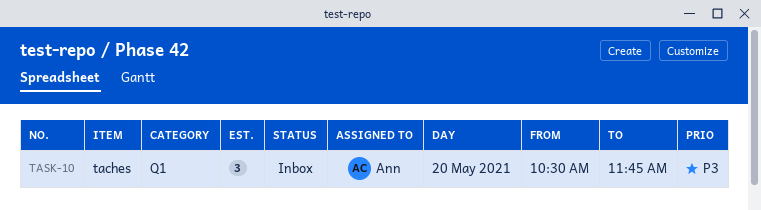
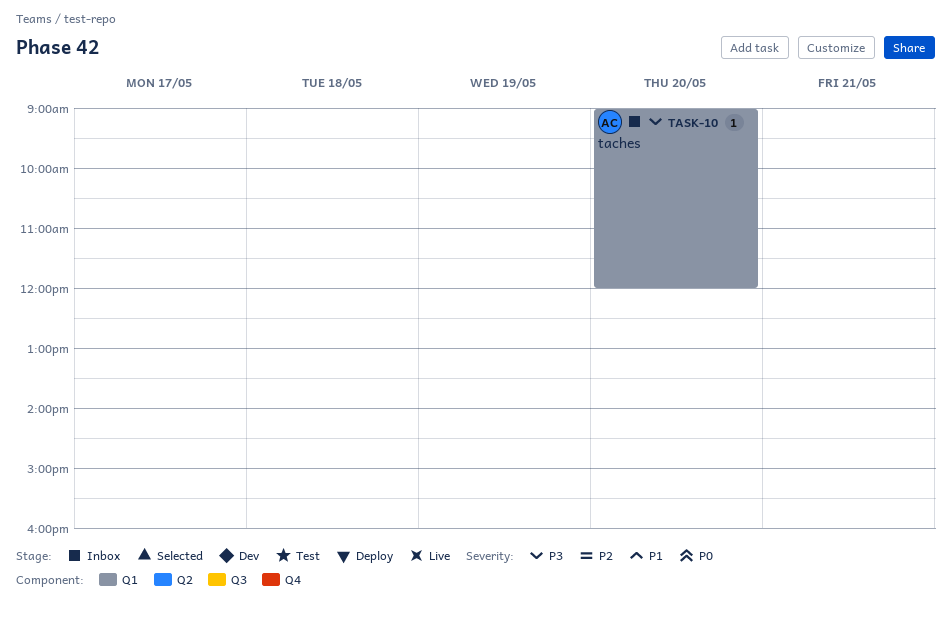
TASK-10, estimate: 3 -> 1
TASK-10, begins: 10:30 -> 09:00
TASK-10, ends: 11:45 -> 12:00

